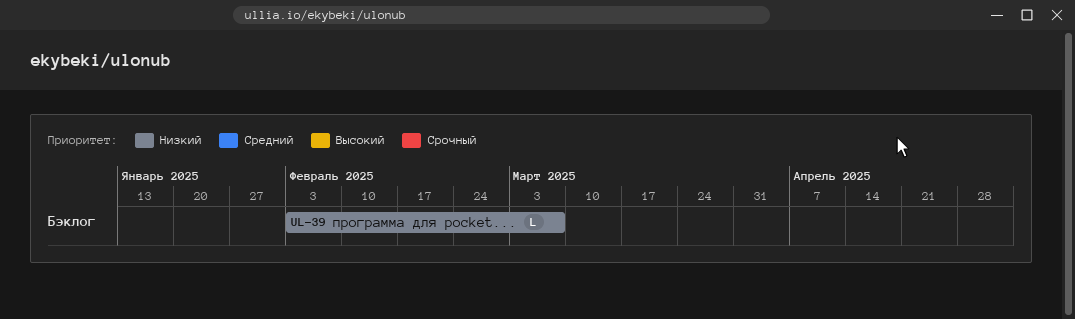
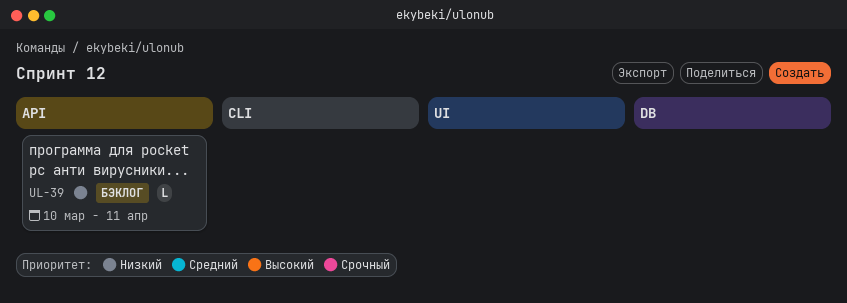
UL-39, start: Feb 3 -> Mar 10
UL-39, due: Mar 7 -> Apr 11

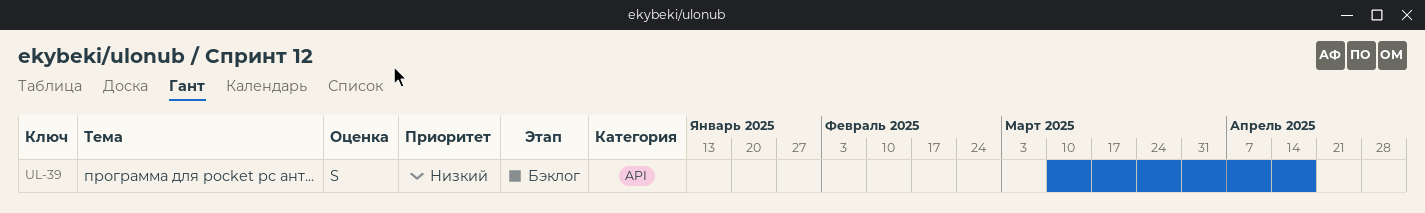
UL-39, estimate: L -> S
UL-39, due: Apr 11 -> Apr 18

